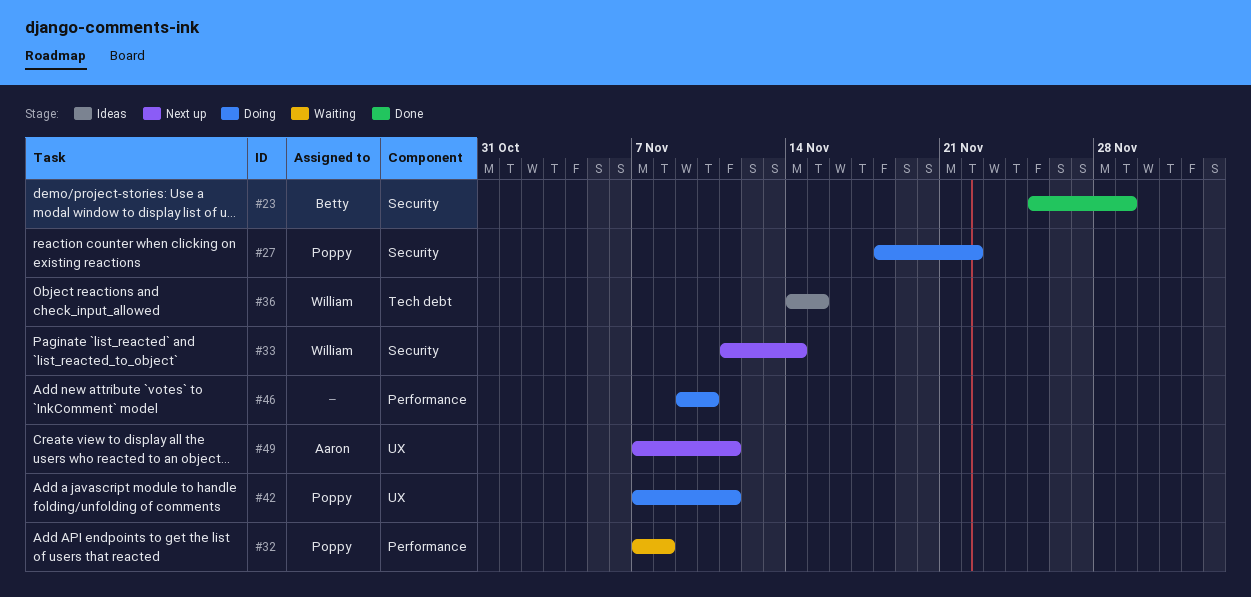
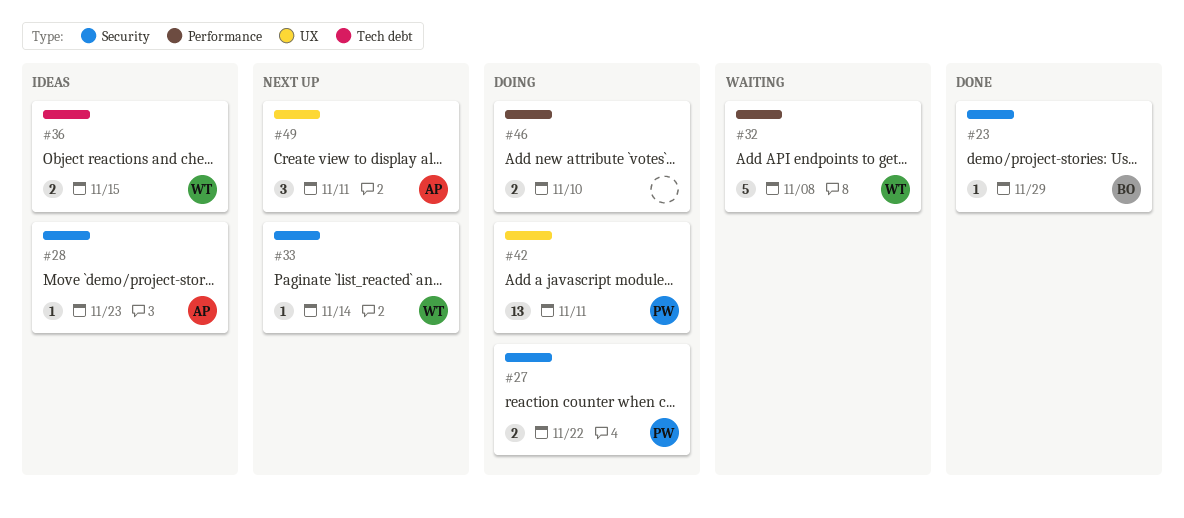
#28: none -> present
#32, owner: Poppy -> William

